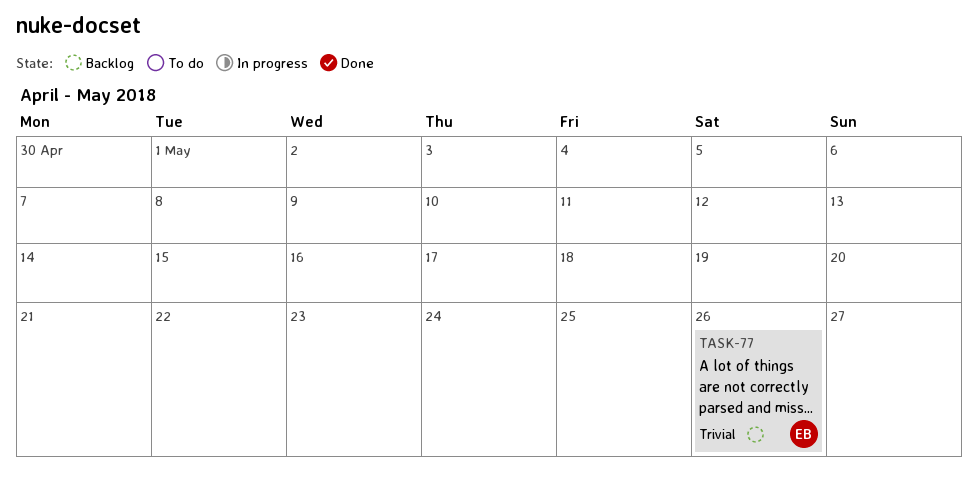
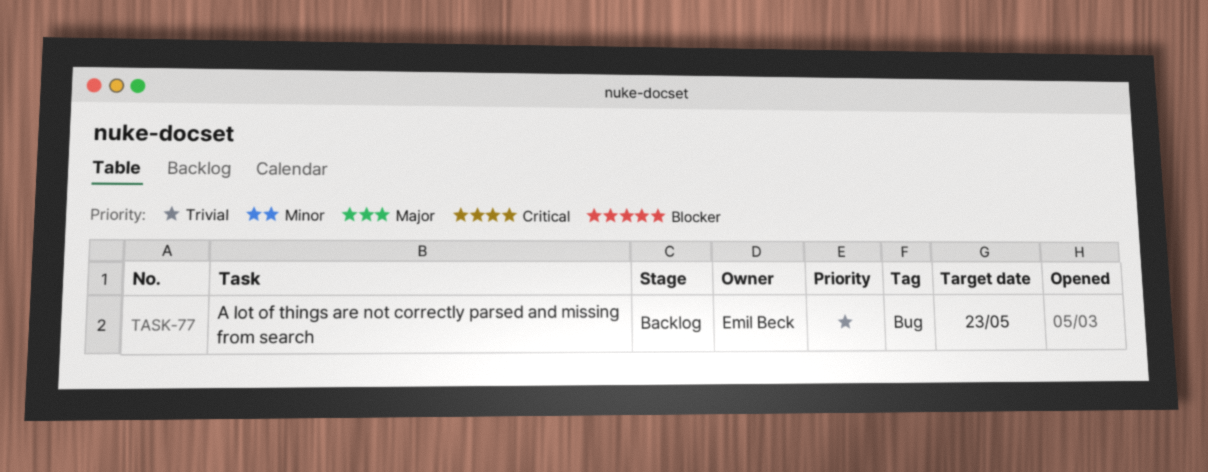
TASK-77, due: May 26 -> May 23

